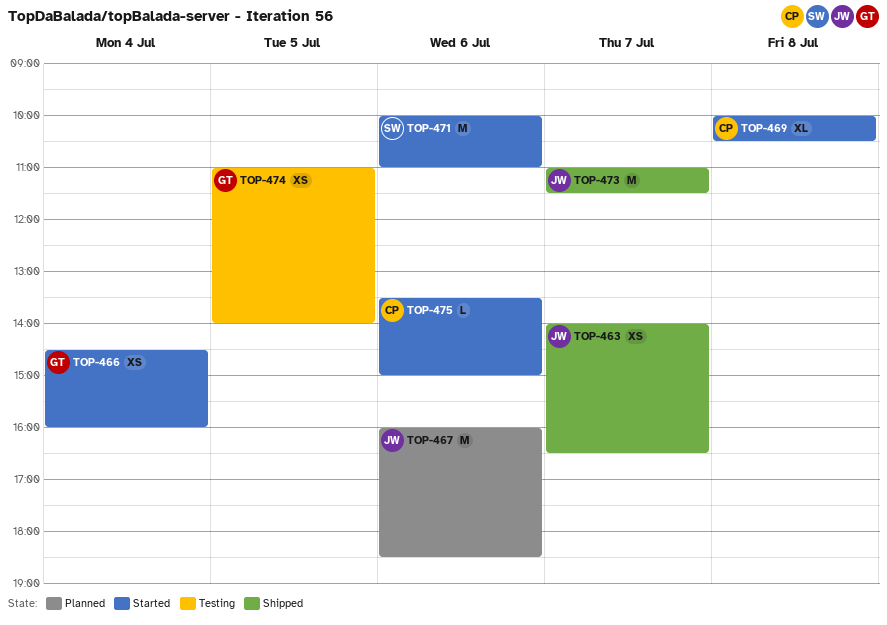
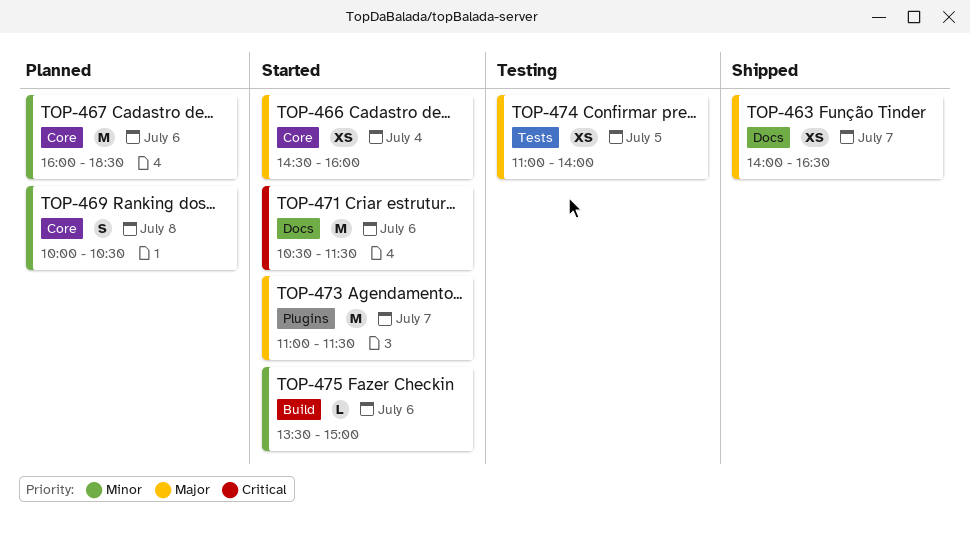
TOP-469, status: Started -> Planned
TOP-469, estimate: XL -> S
TOP-471, begins: 10:00 -> 10:30
TOP-471, ends: 11:00 -> 11:30
TOP-473, status: Shipped -> Started

